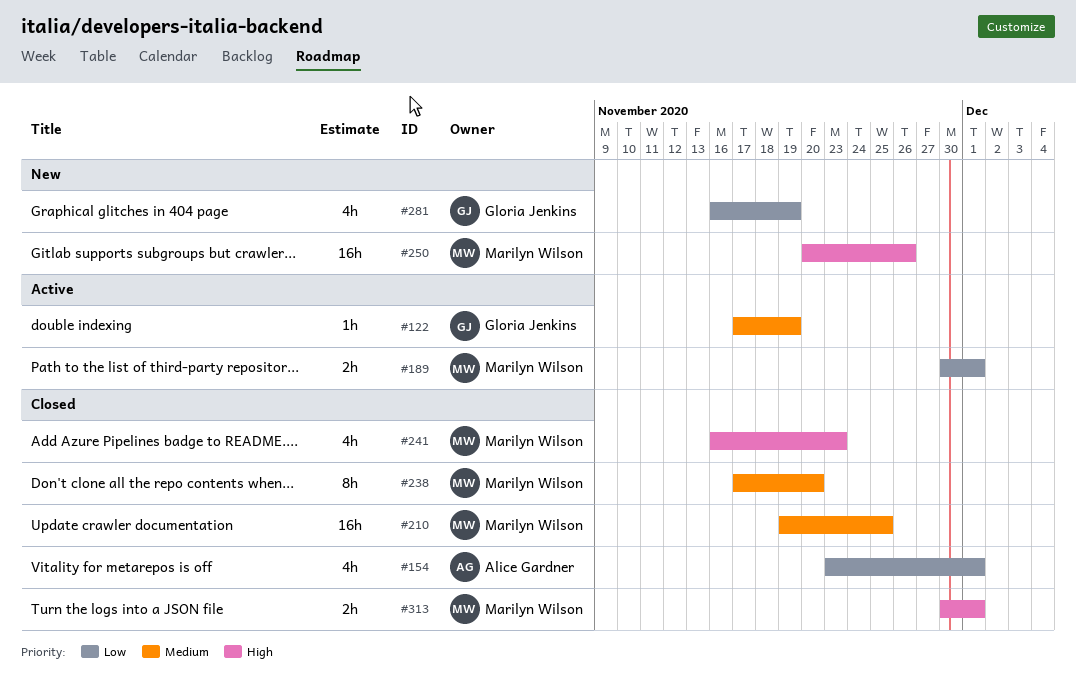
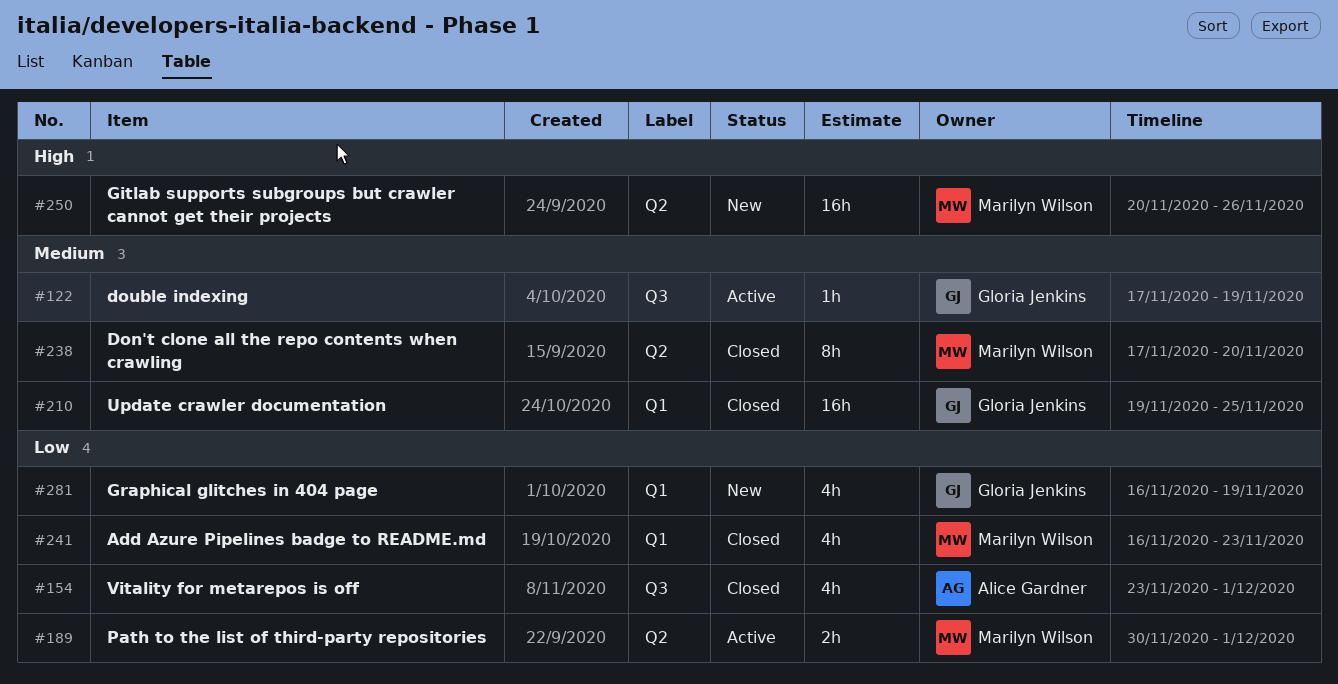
#210, owner: Marilyn Wilson -> Gloria Jenkins
#241, priority: High -> Low
#313: present -> none

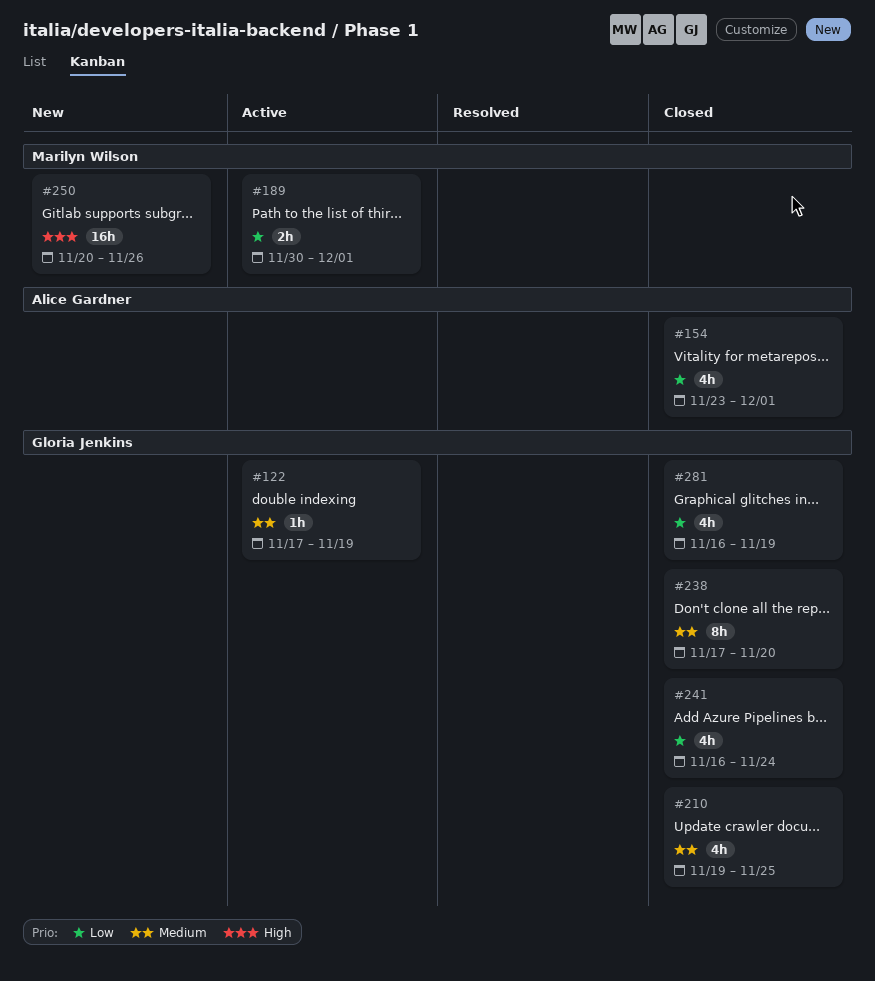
#210, estimate: 16h -> 4h
#238, owner: Marilyn Wilson -> Gloria Jenkins
#241, owner: Marilyn Wilson -> Gloria Jenkins
#241, due: Nov 23 -> Nov 24
#281, status: New -> Closed

